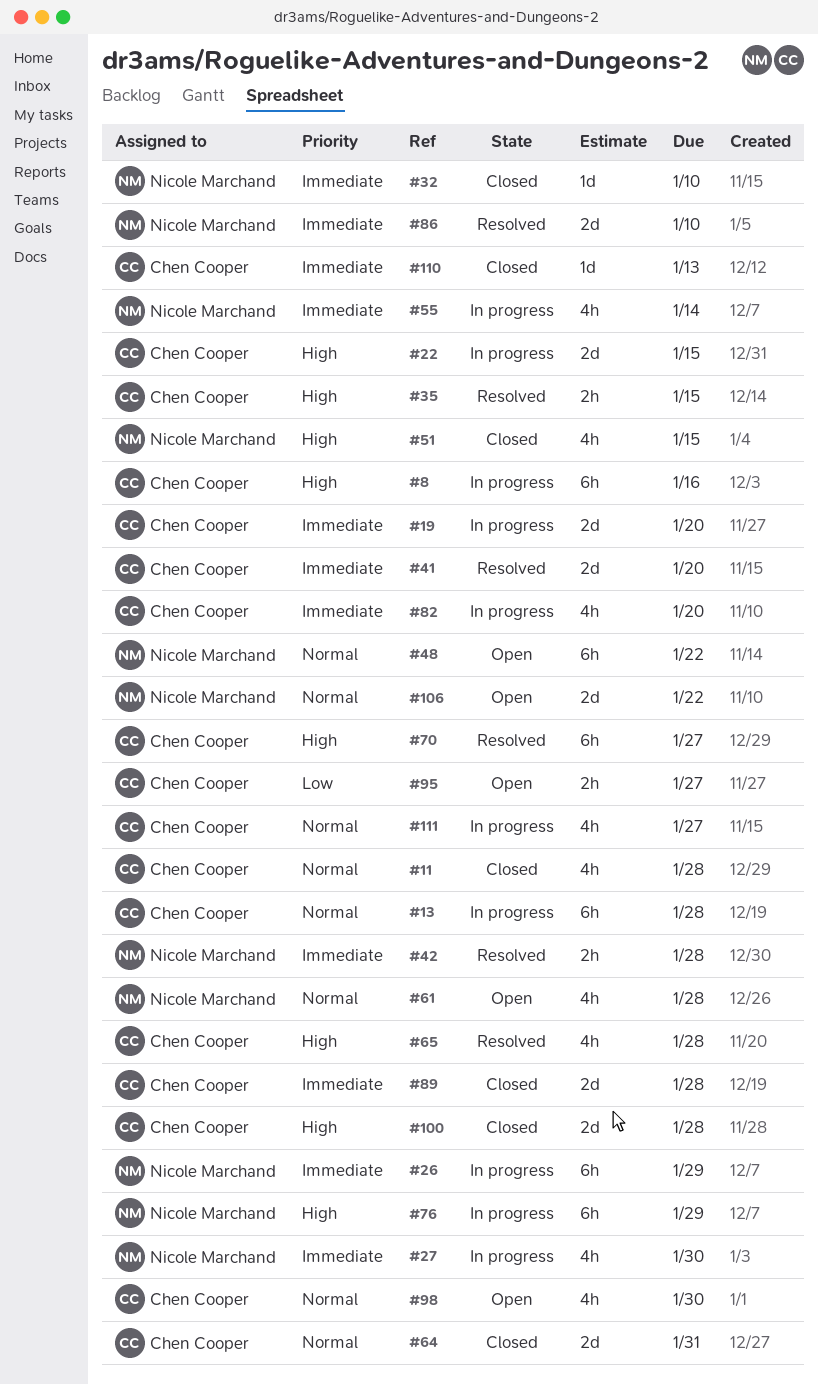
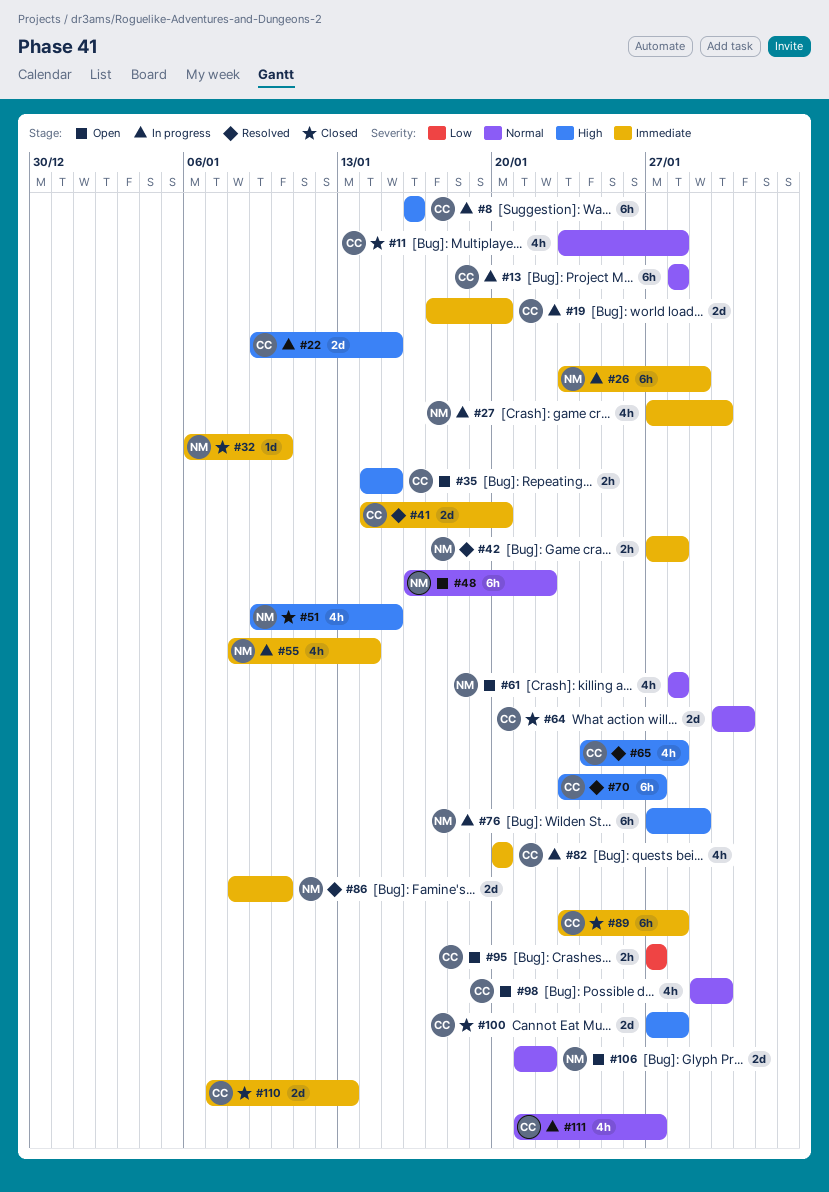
#35, status: Resolved -> Open
#89, estimate: 2d -> 6h
#110, estimate: 1d -> 2d

